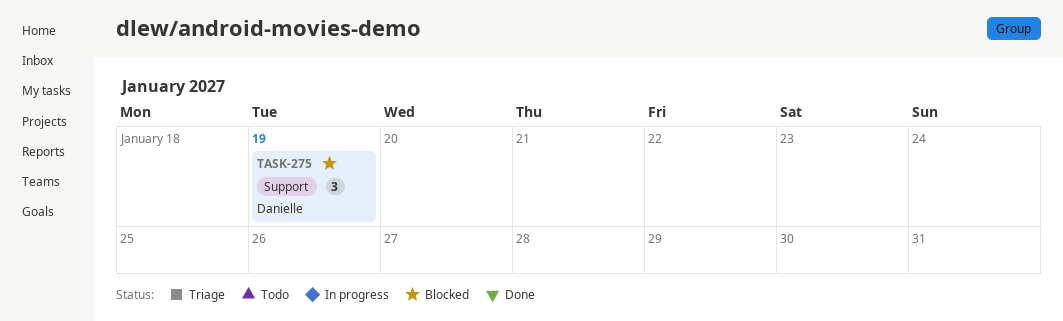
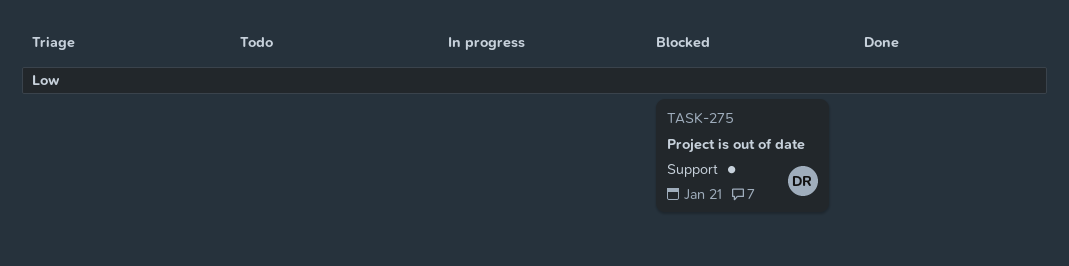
TASK-275, estimate: 3 -> 1
TASK-275, due: Jan 19 -> Jan 21

